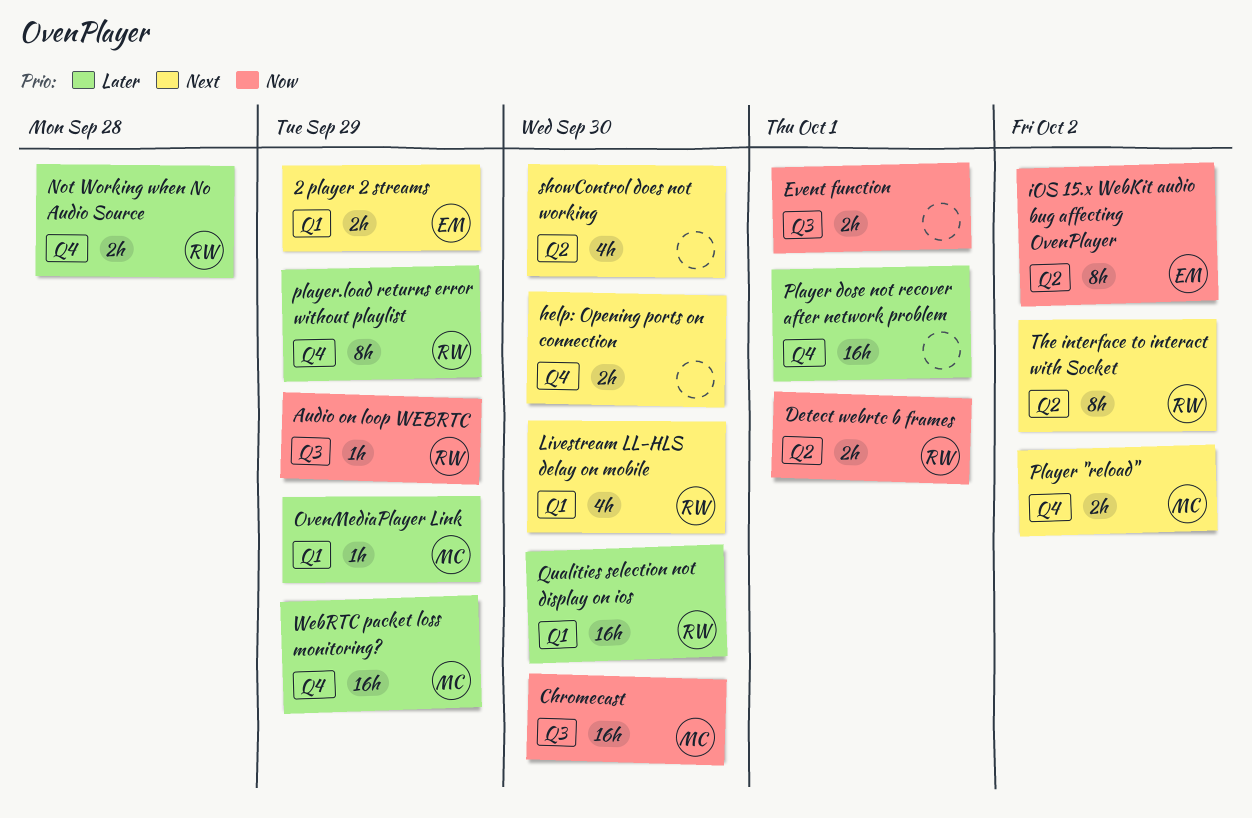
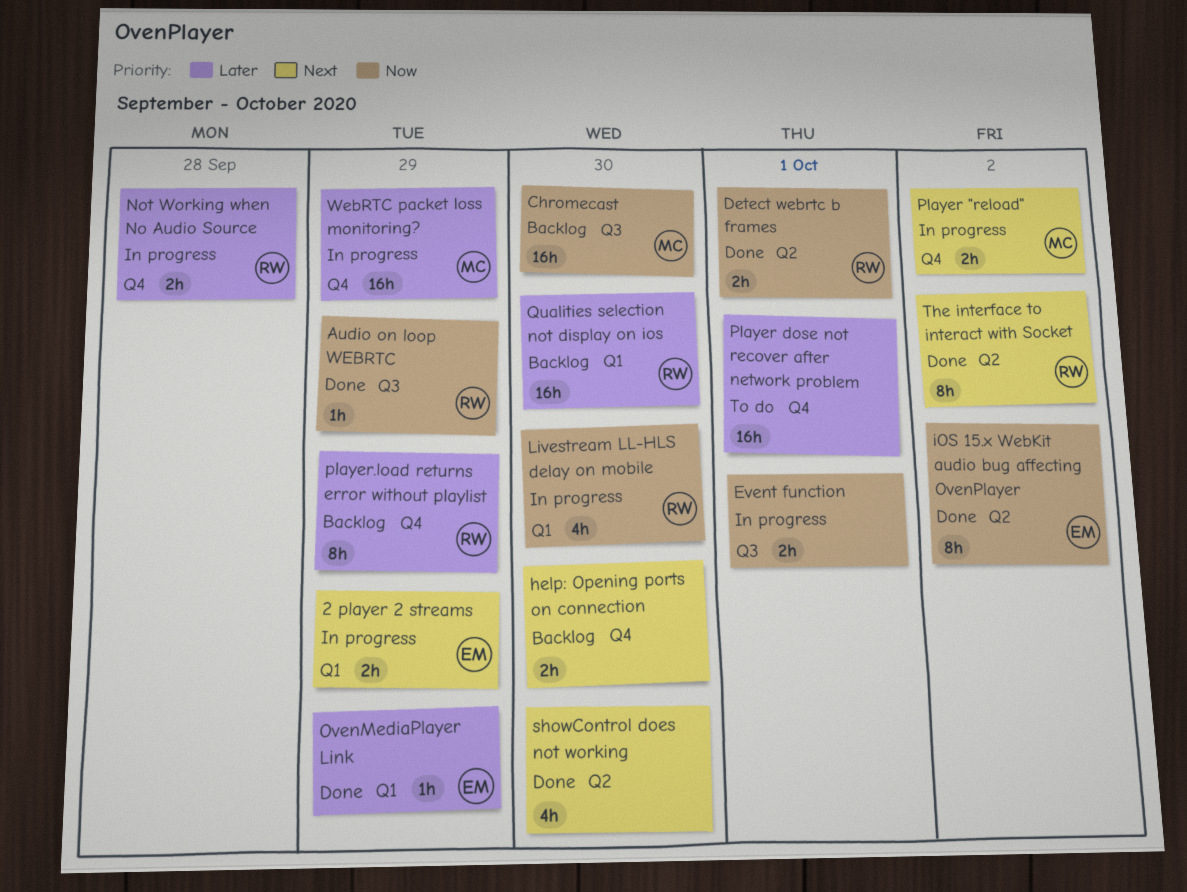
Livestream LL-HLS delay on mobile, priority: Next -> Now
OvenMediaPlayer Link, owner: MC -> EM

